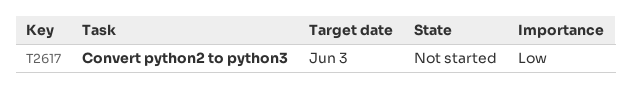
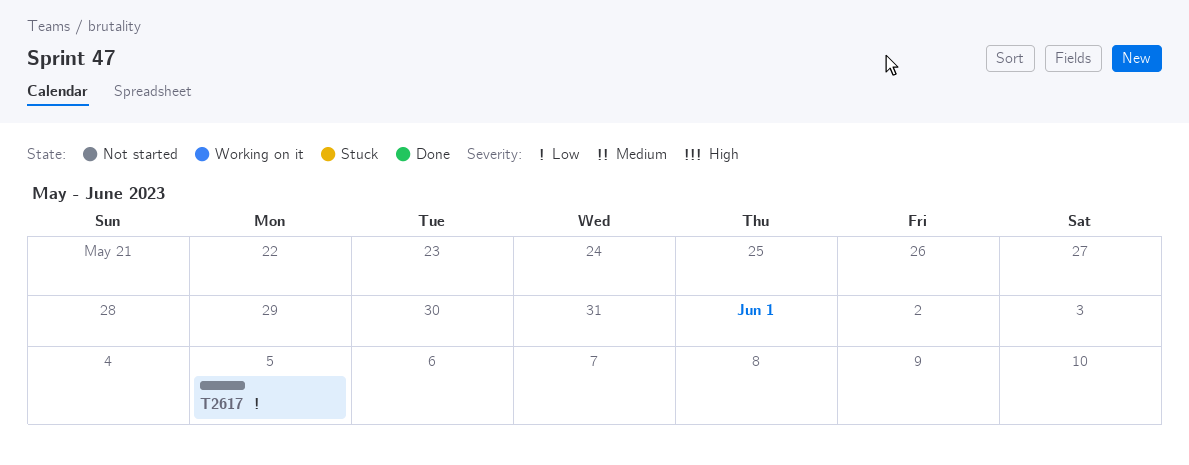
T2617, due: Jun 3 -> Jun 5

